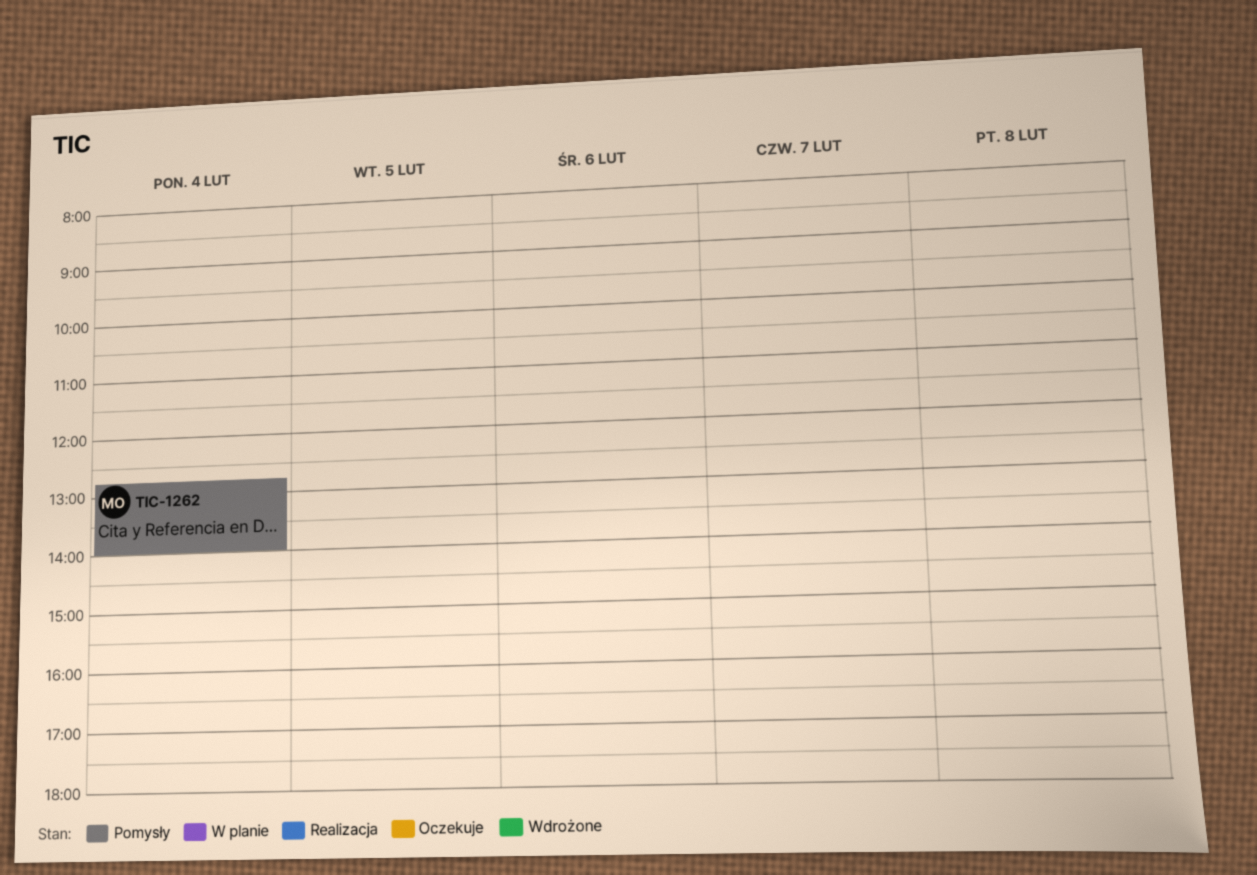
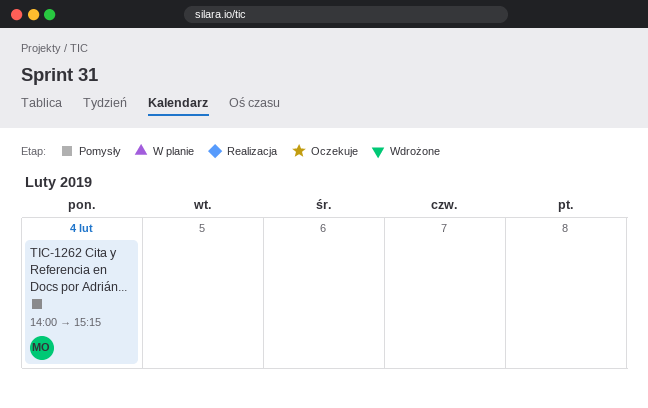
TIC-1262, begins: 12:45 -> 14:00
TIC-1262, ends: 14:00 -> 15:15

